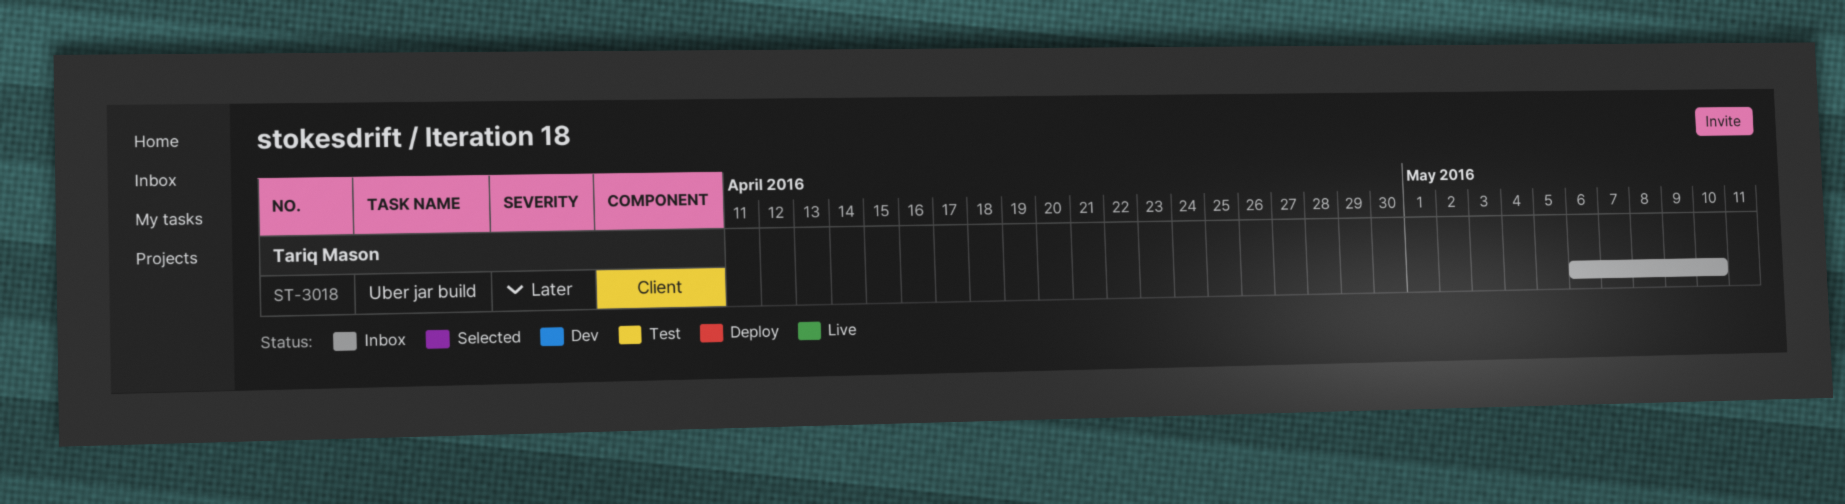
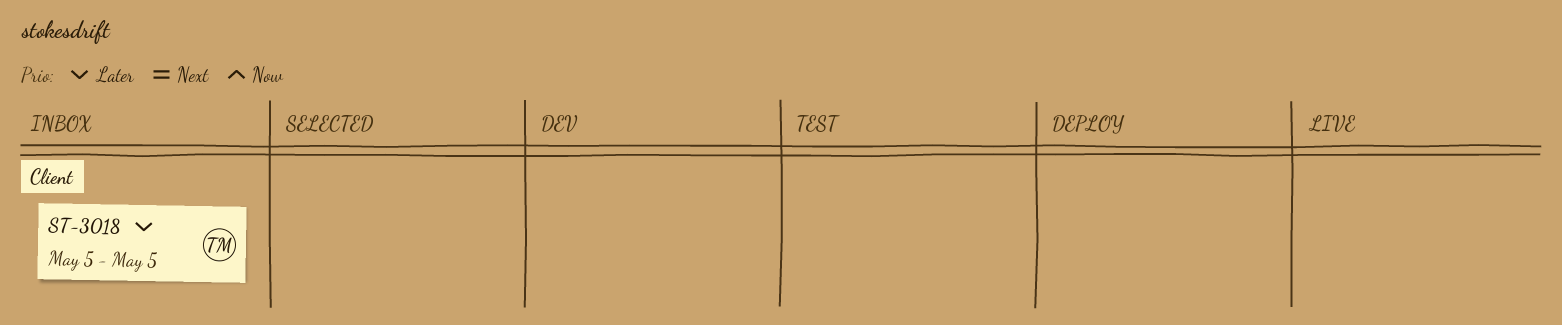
ST-3018, start: May 6 -> May 5
ST-3018, due: May 10 -> May 5

